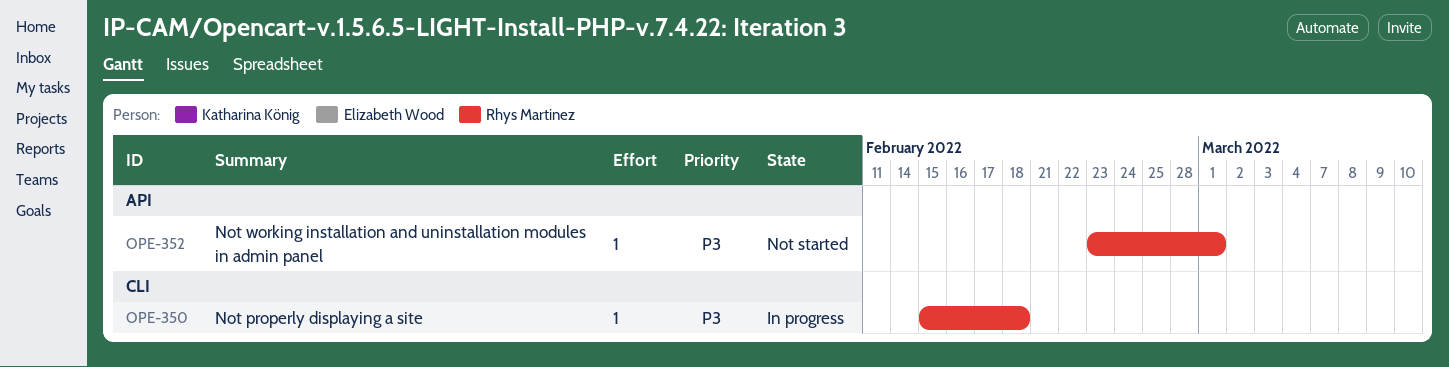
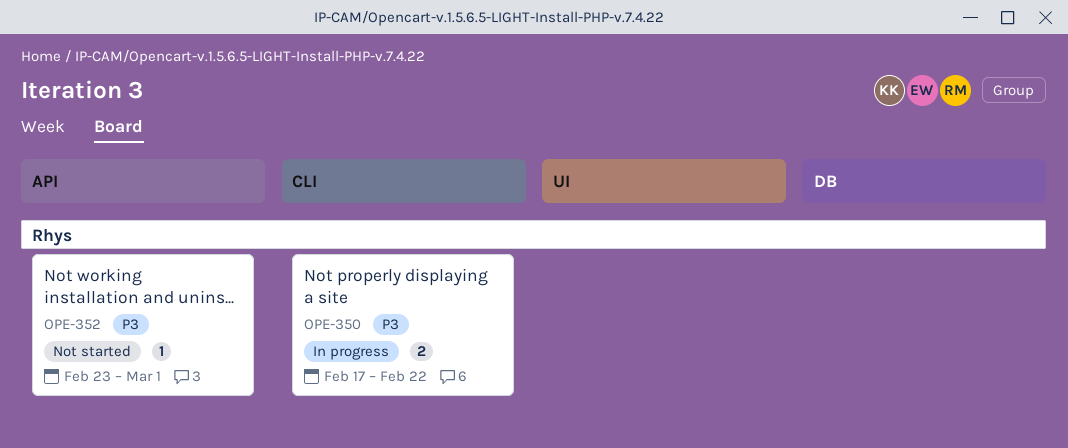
OPE-350, estimate: 1 -> 2
OPE-350, start: Feb 15 -> Feb 17
OPE-350, due: Feb 18 -> Feb 22

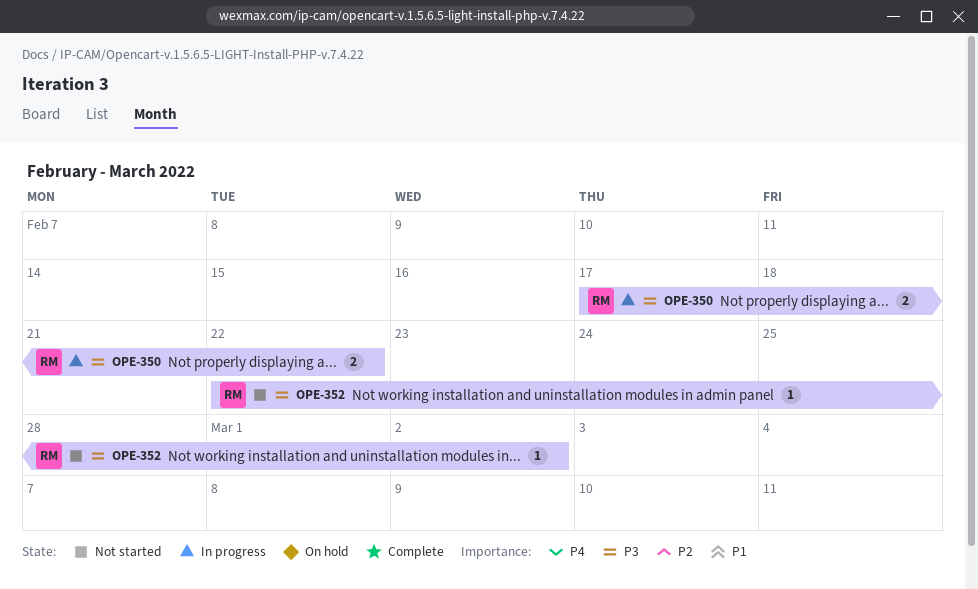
OPE-352, start: Feb 23 -> Feb 22
OPE-352, due: Mar 1 -> Mar 2

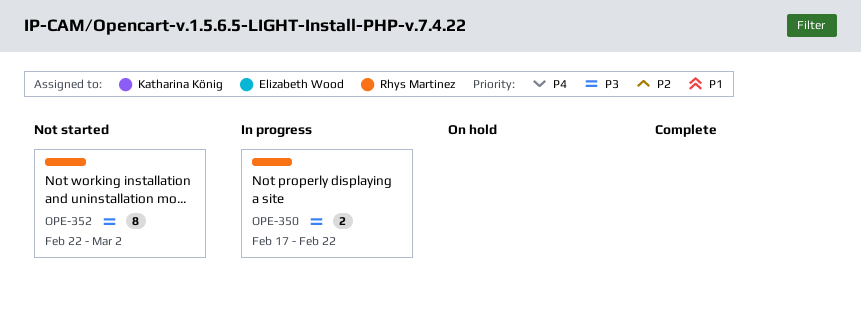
OPE-352, estimate: 1 -> 8

